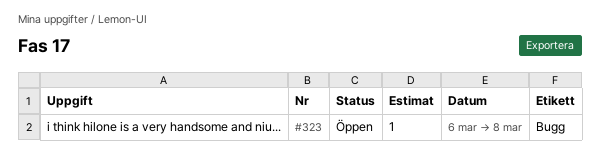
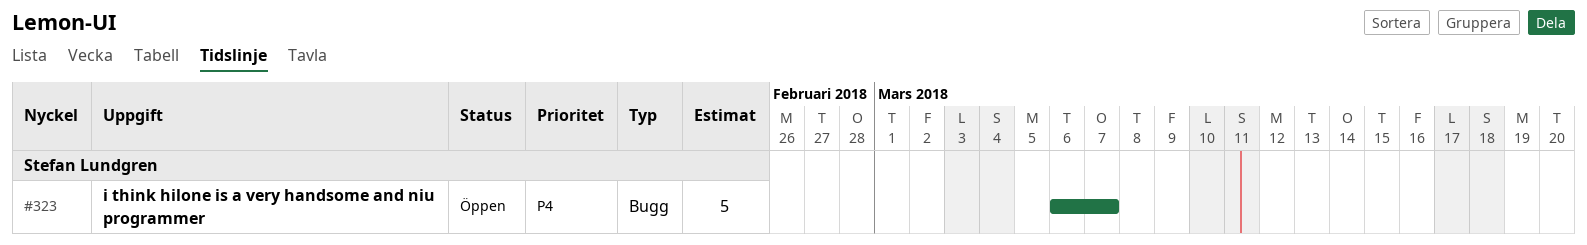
#323, estimate: 1 -> 5
#323, due: Mar 8 -> Mar 7

